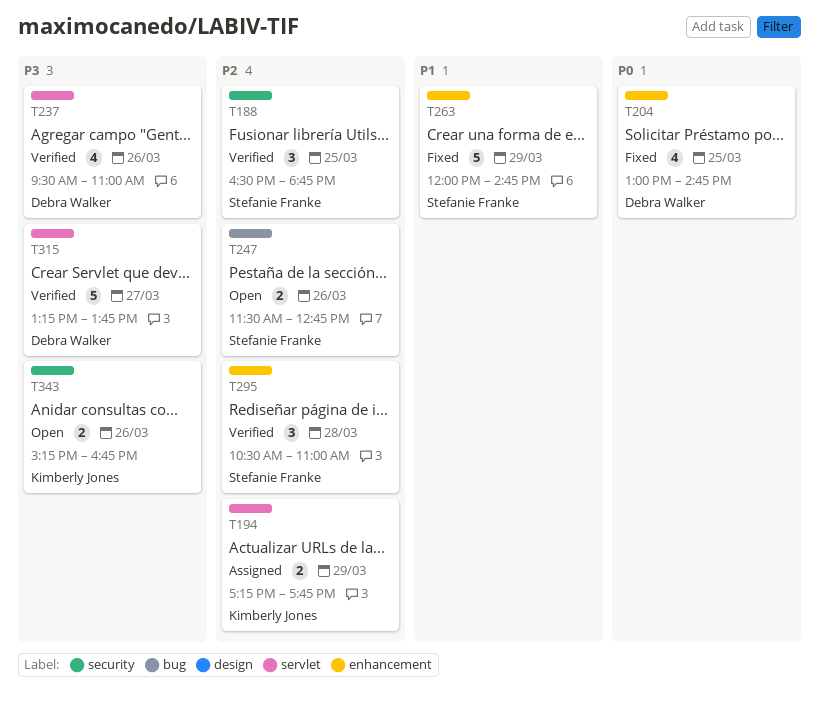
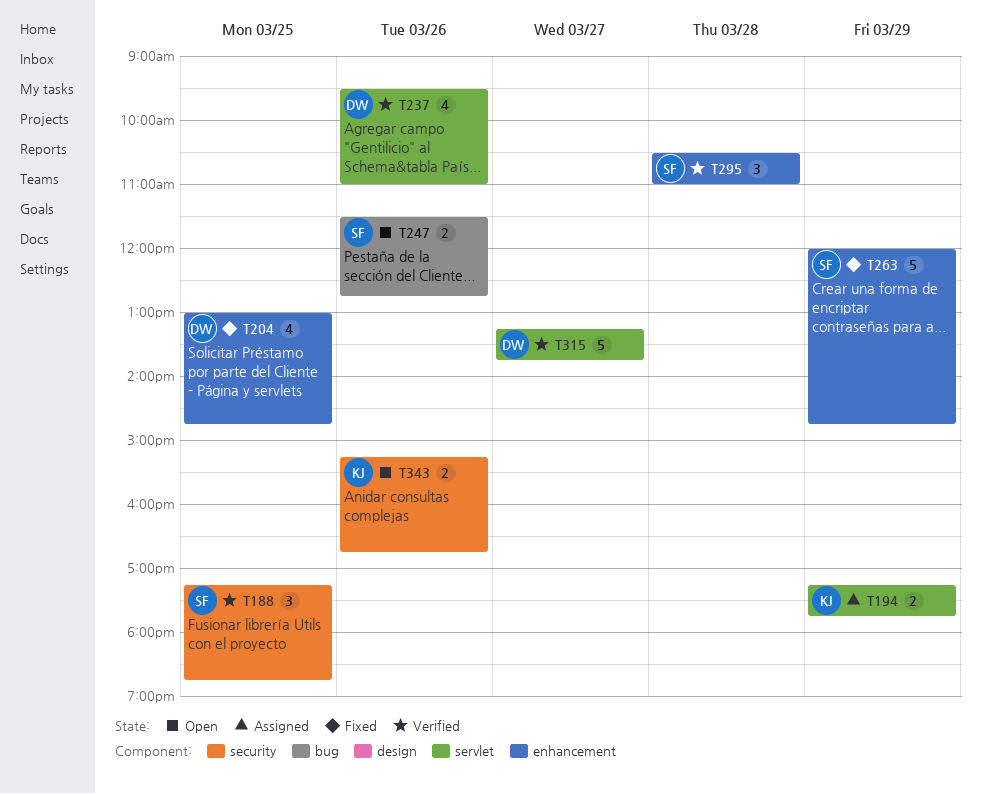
T188, begins: 16:30 -> 17:15

